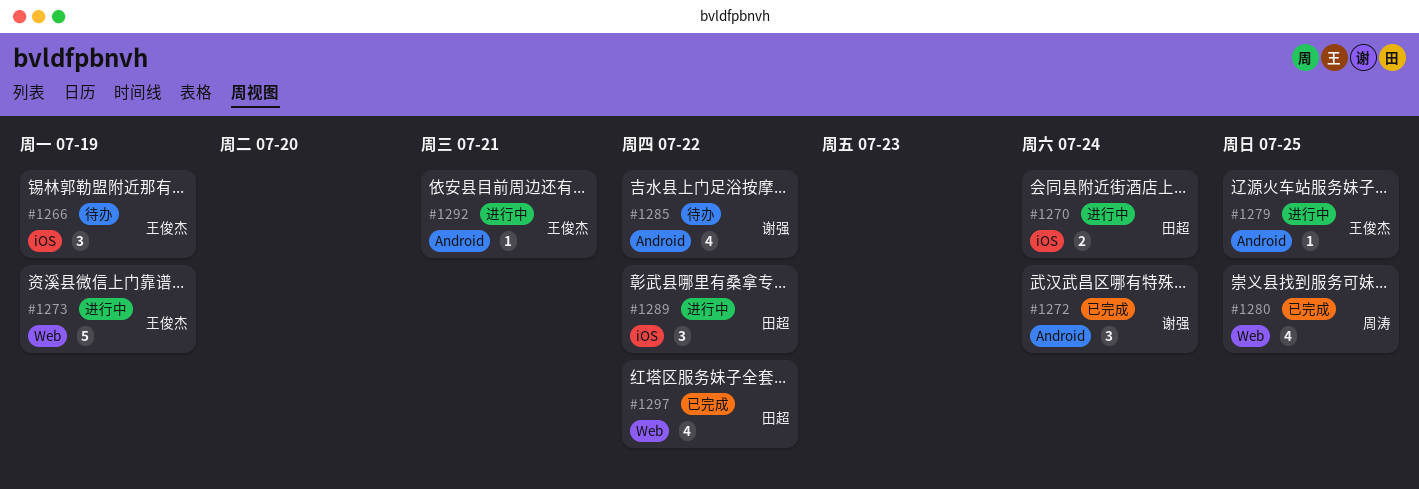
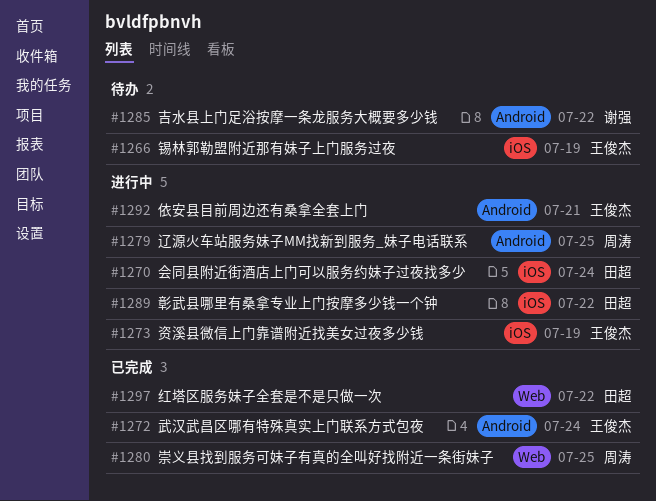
#1272, owner: 谢强 -> 王俊杰
#1273, label: Web -> iOS
#1279, owner: 王俊杰 -> 周涛

